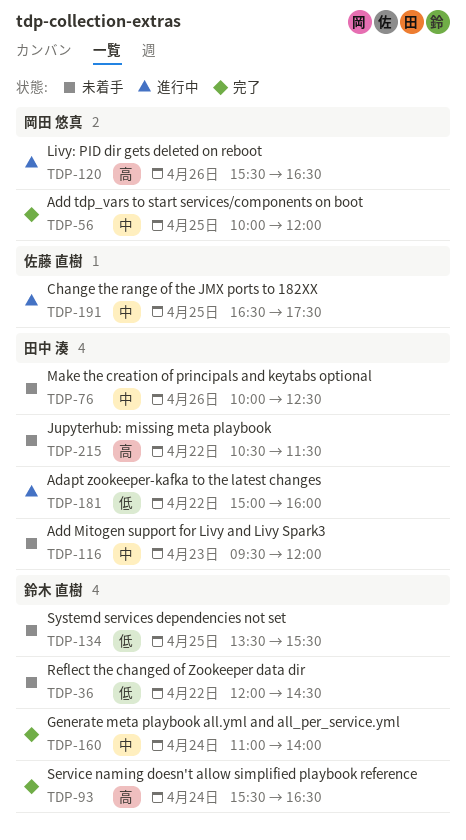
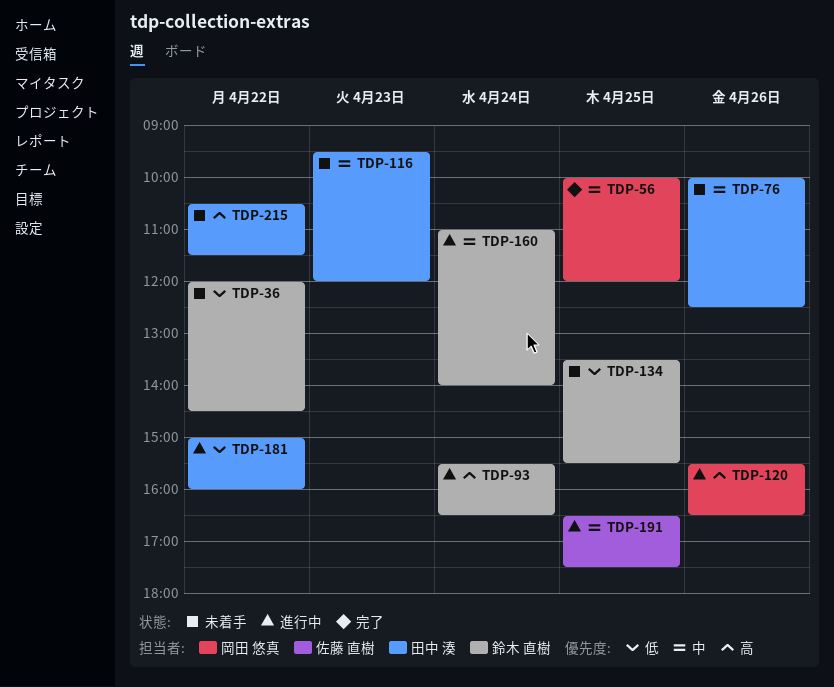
TDP-93, status: 完了 -> 進行中
TDP-160, status: 完了 -> 進行中

